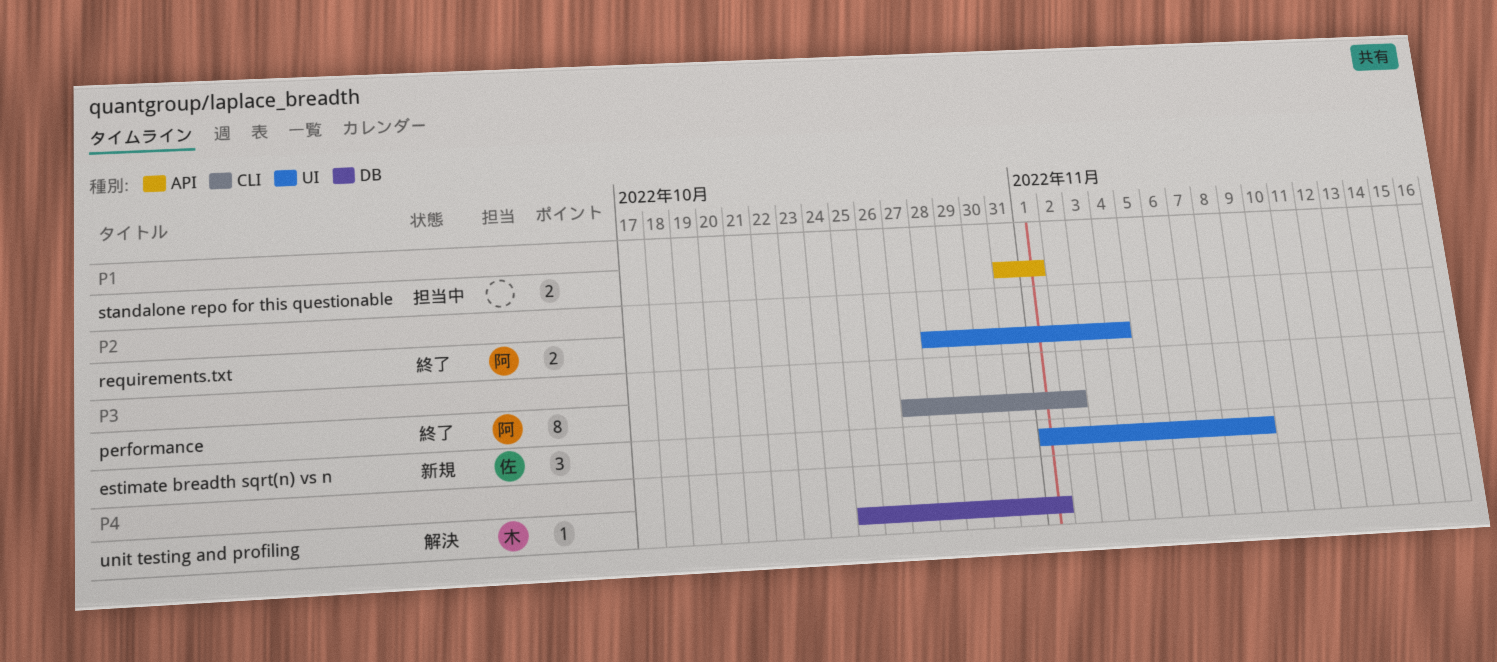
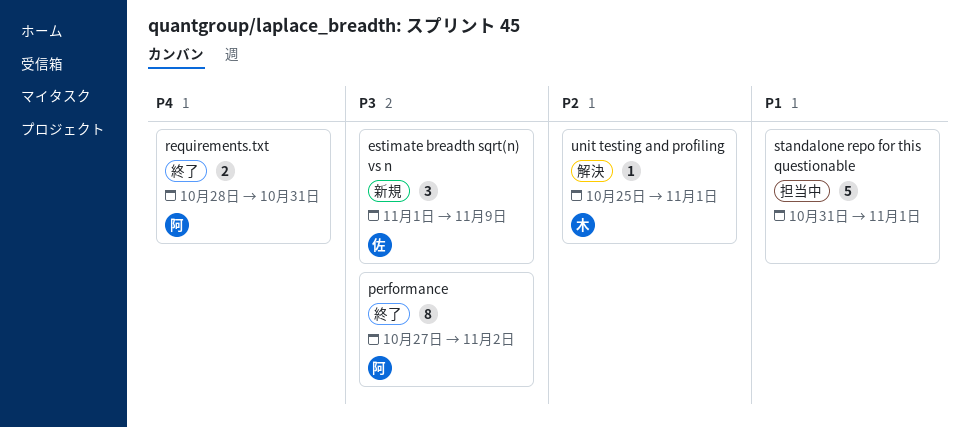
requirements.txt, priority: P2 -> P4
requirements.txt, due: Nov 4 -> Oct 31
standalone repo for this questionable, estimate: 2 -> 5
unit testing and profiling, priority: P4 -> P2

